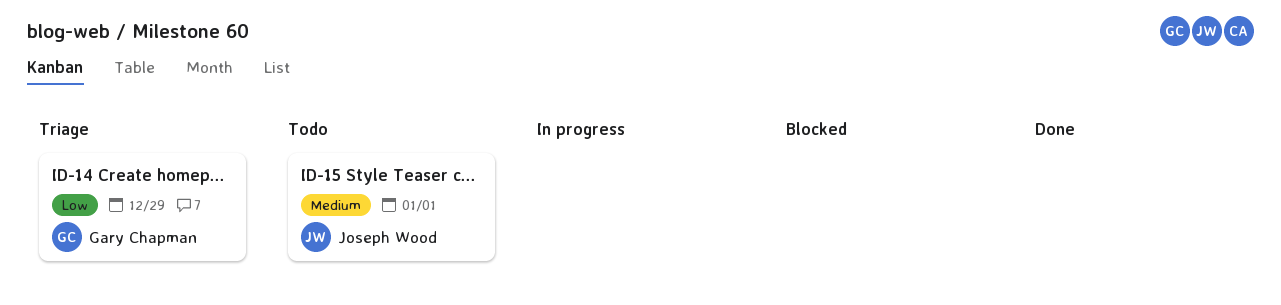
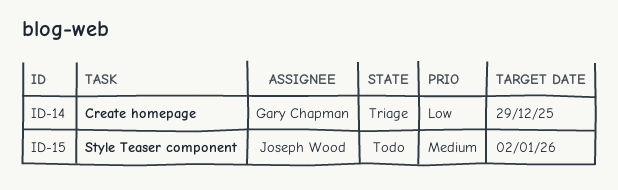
ID-15, due: Jan 1 -> Jan 2

